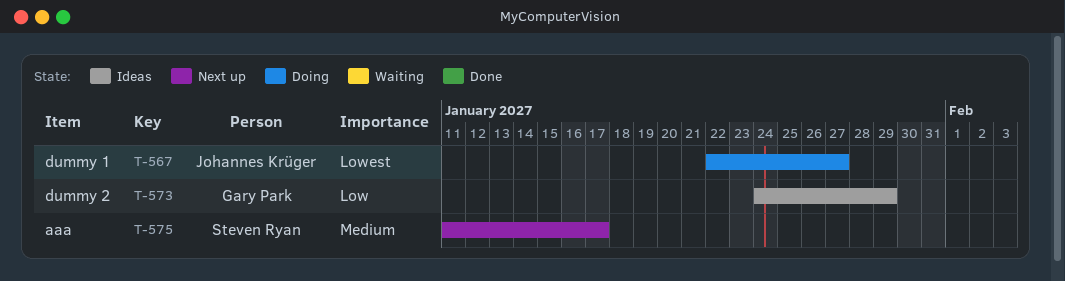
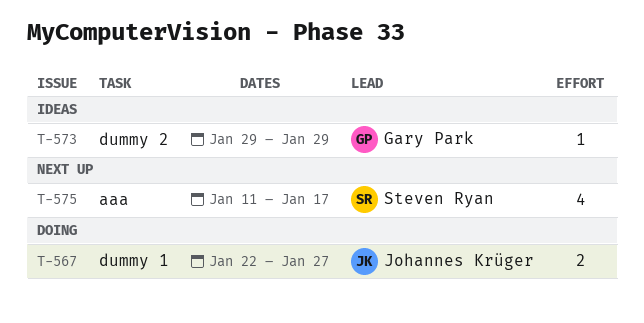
T-573, start: Jan 24 -> Jan 29

